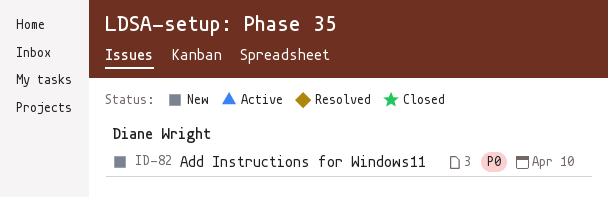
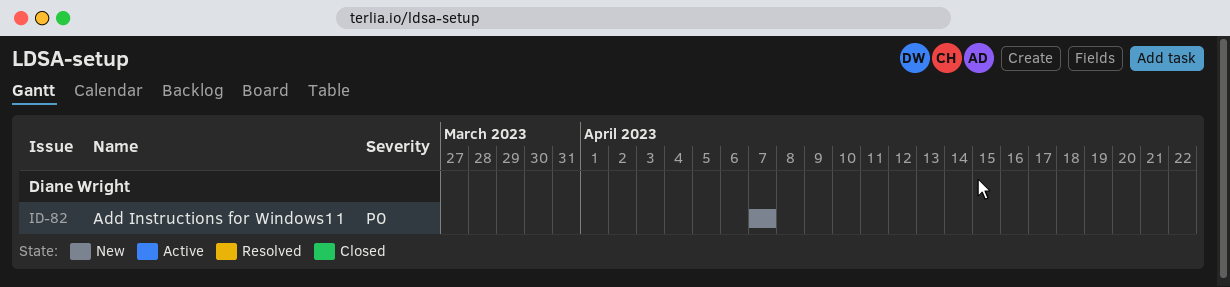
ID-82, due: Apr 10 -> Apr 7

